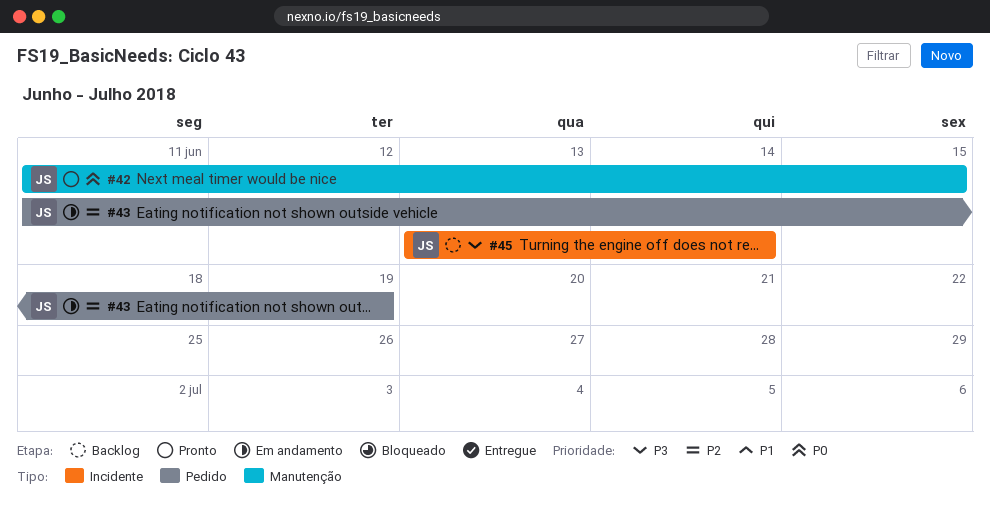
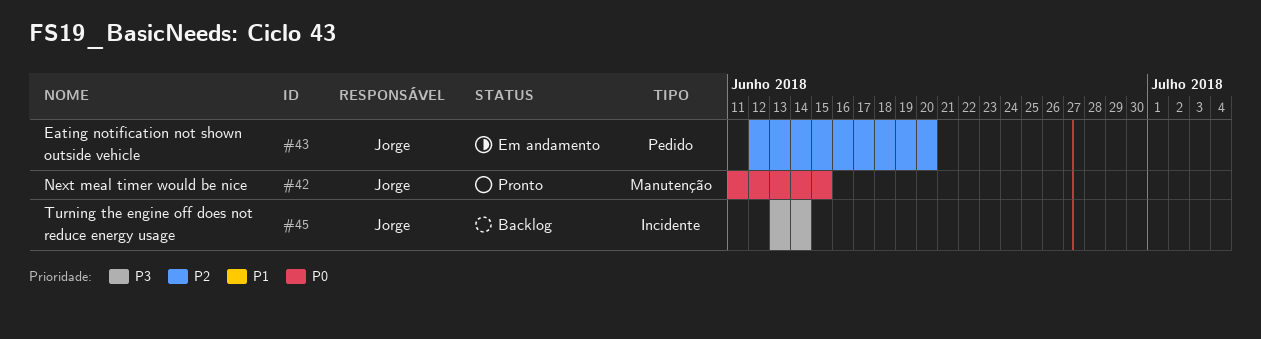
#43, start: Jun 11 -> Jun 12
#43, due: Jun 19 -> Jun 20

